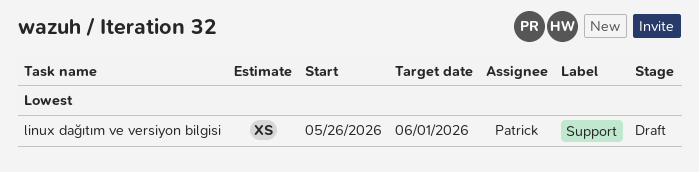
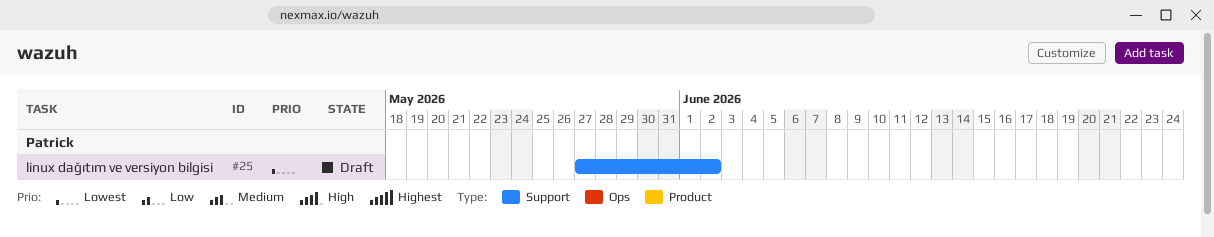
linux dağıtım ve versiyon bilgisi, start: May 26 -> May 27
linux dağıtım ve versiyon bilgisi, due: Jun 1 -> Jun 2

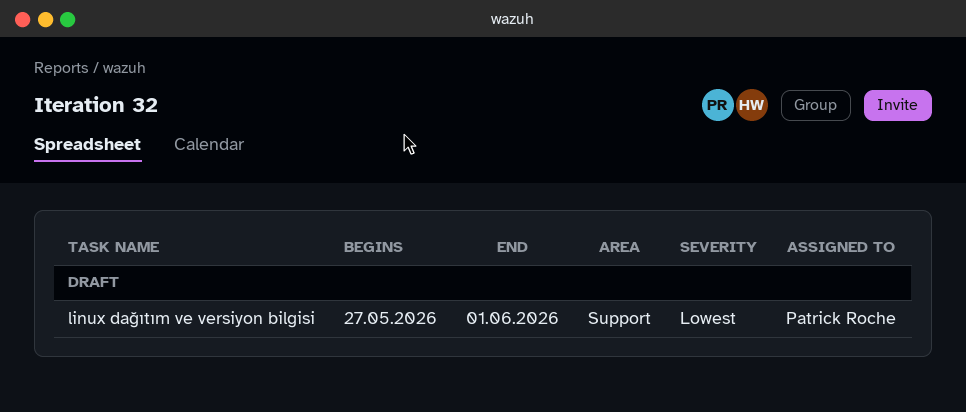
linux dağıtım ve versiyon bilgisi, due: Jun 2 -> Jun 1

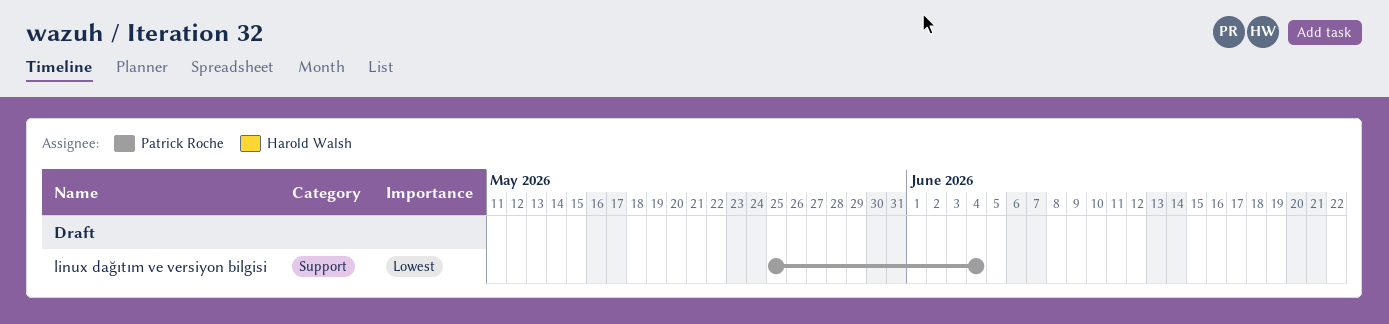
linux dağıtım ve versiyon bilgisi, start: May 27 -> May 25
linux dağıtım ve versiyon bilgisi, due: Jun 1 -> Jun 4

